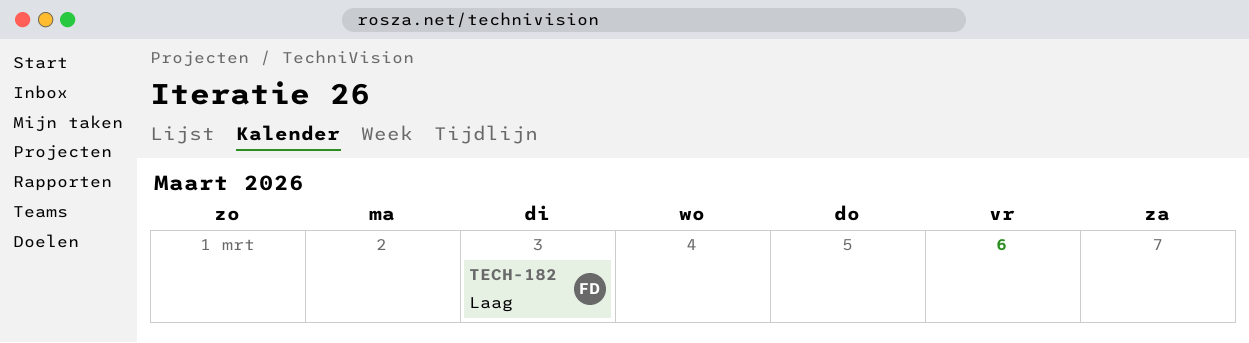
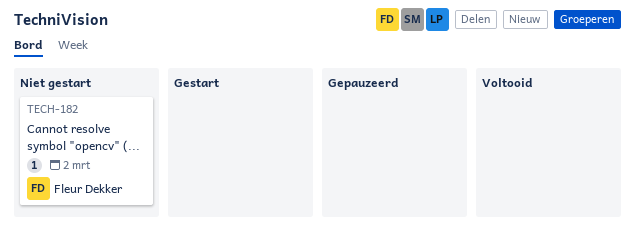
TECH-182, due: Mar 3 -> Mar 2

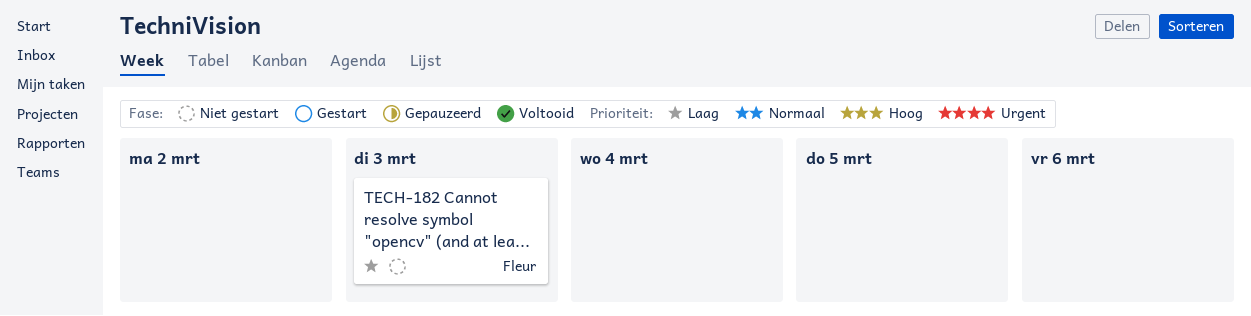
TECH-182, due: Mar 2 -> Mar 3

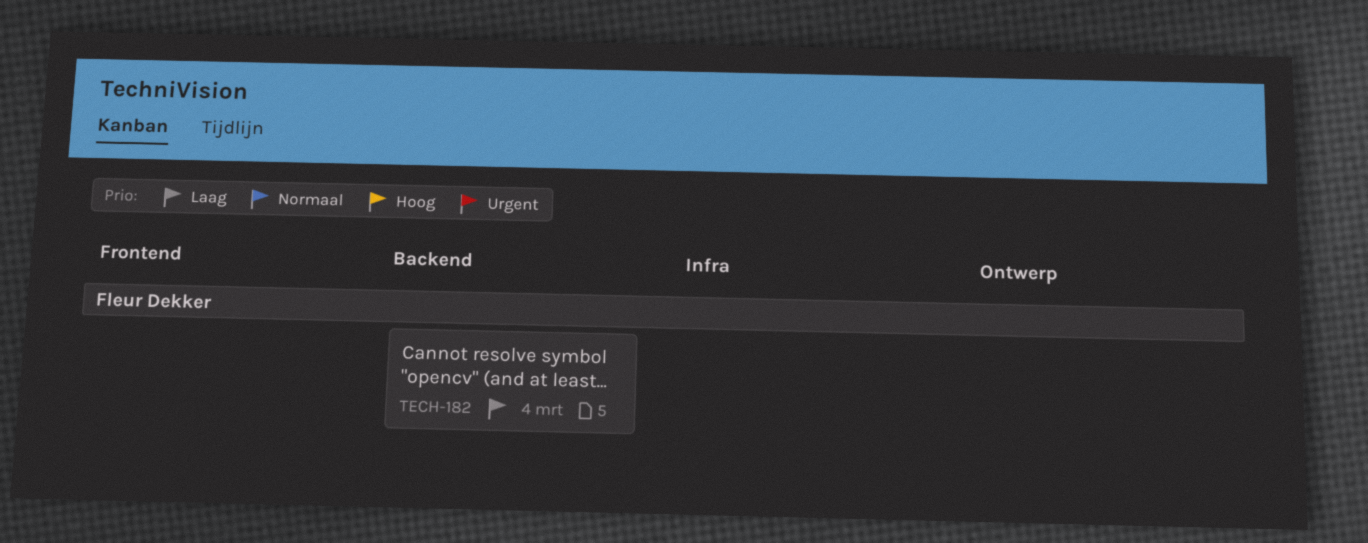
TECH-182, due: Mar 3 -> Mar 4

